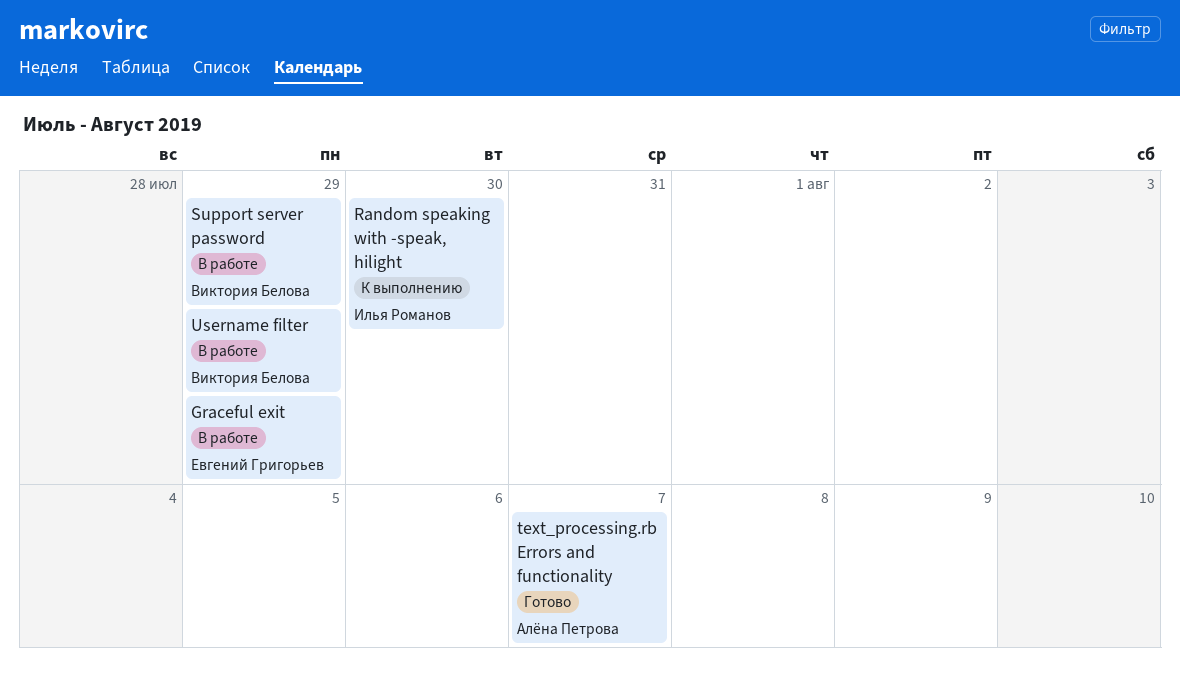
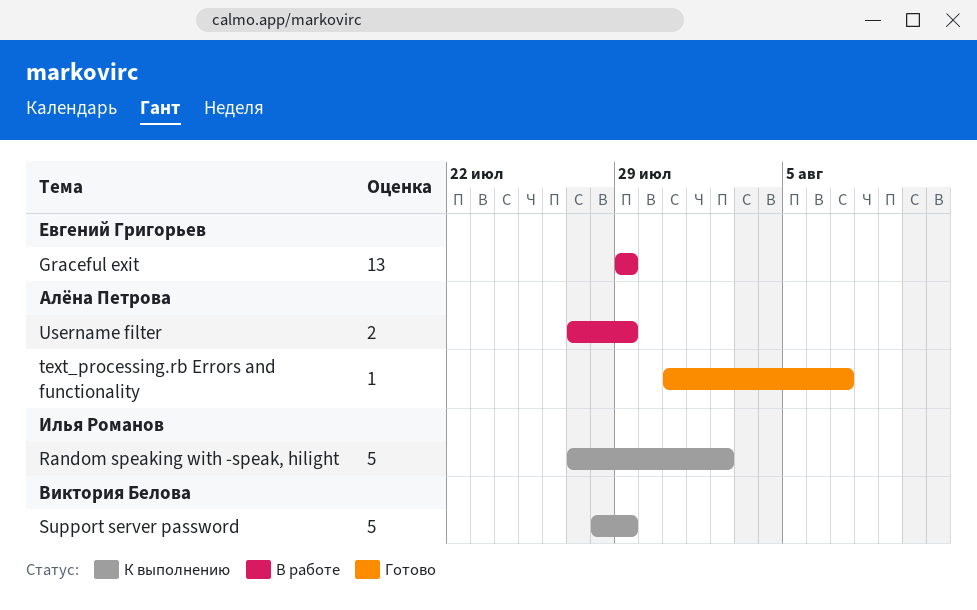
Random speaking with -speak, hilight, due: Jul 30 -> Aug 2
Support server password, status: В работе -> К выполнению
Username filter, owner: Виктория Белова -> Алёна Петрова

